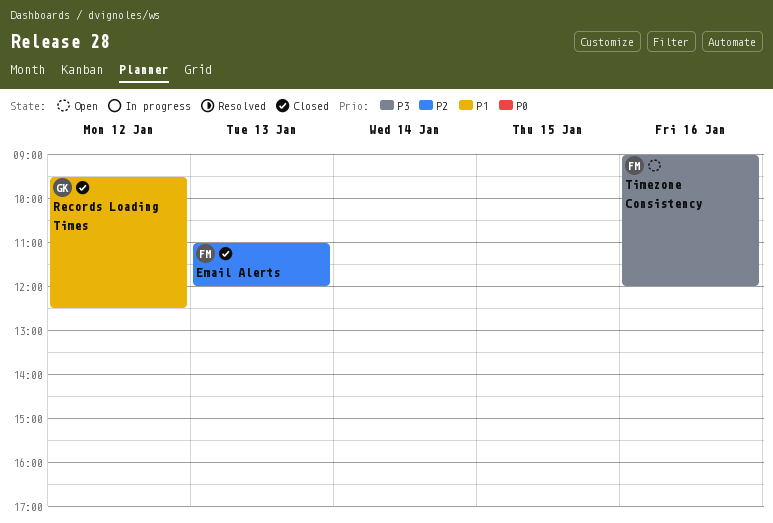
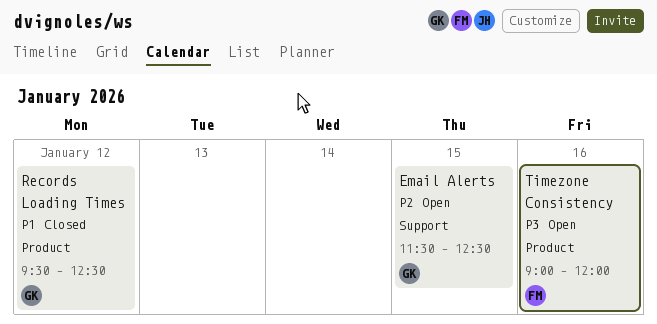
Email Alerts, status: Closed -> Open
Email Alerts, owner: FM -> GK
Email Alerts, day: Jan 13 -> Jan 15
Email Alerts, begins: 11:00 -> 11:30
Email Alerts, ends: 12:00 -> 12:30

